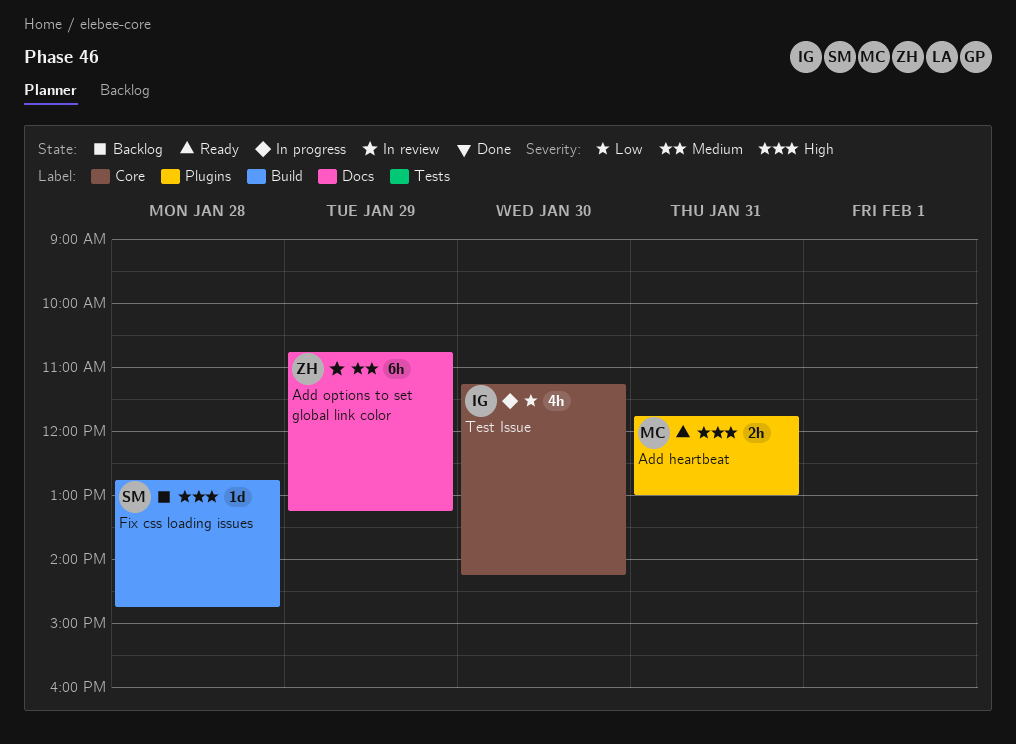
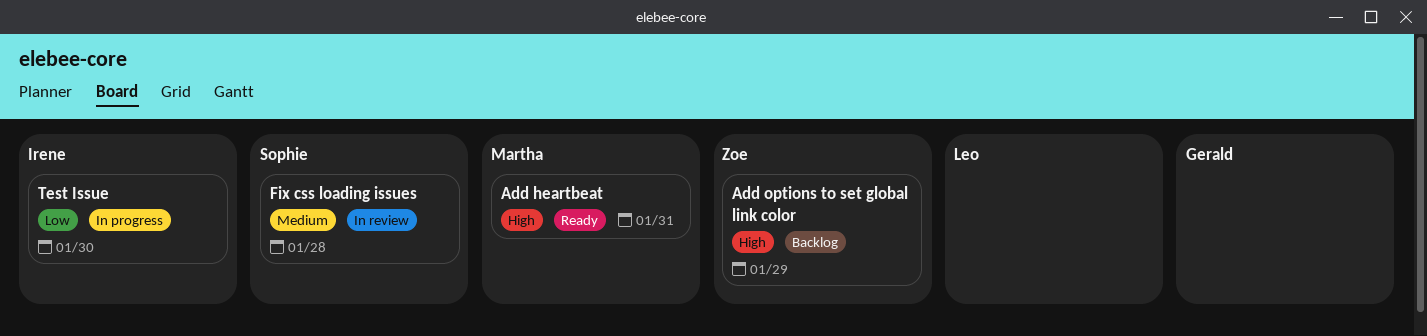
Add options to set global link color, status: In review -> Backlog
Add options to set global link color, priority: Medium -> High
Fix css loading issues, status: Backlog -> In review
Fix css loading issues, priority: High -> Medium

